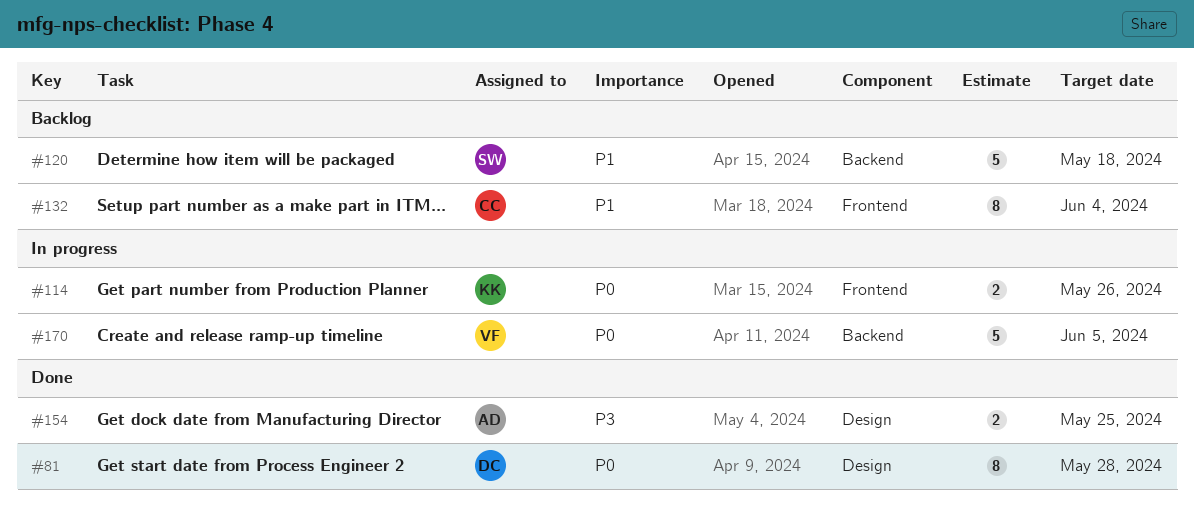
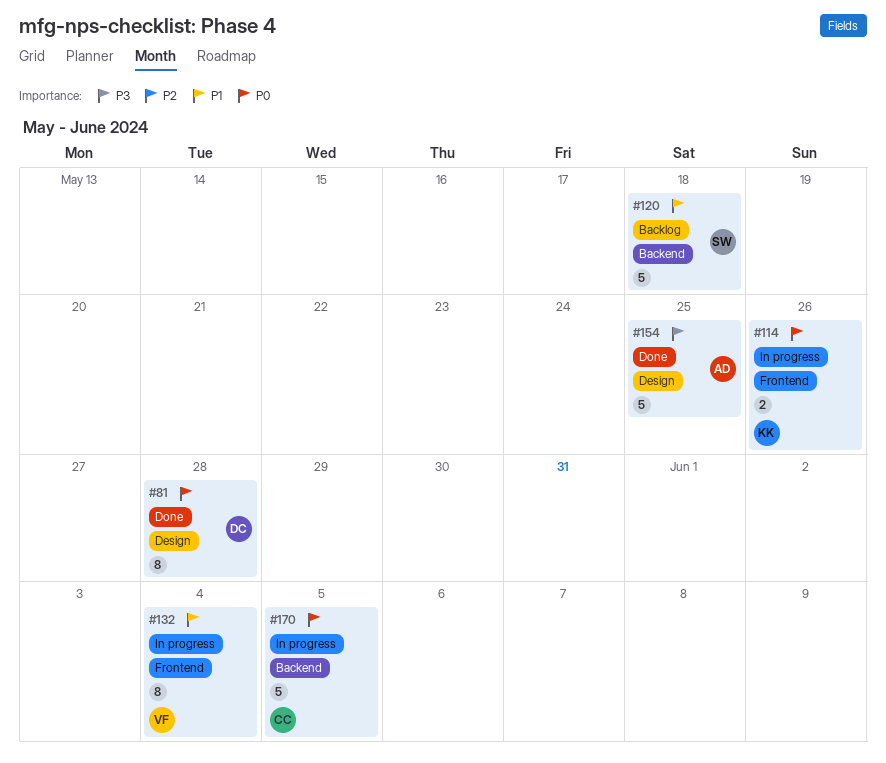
#132, status: Backlog -> In progress
#132, owner: CC -> VF
#154, estimate: 2 -> 5
#170, owner: VF -> CC

